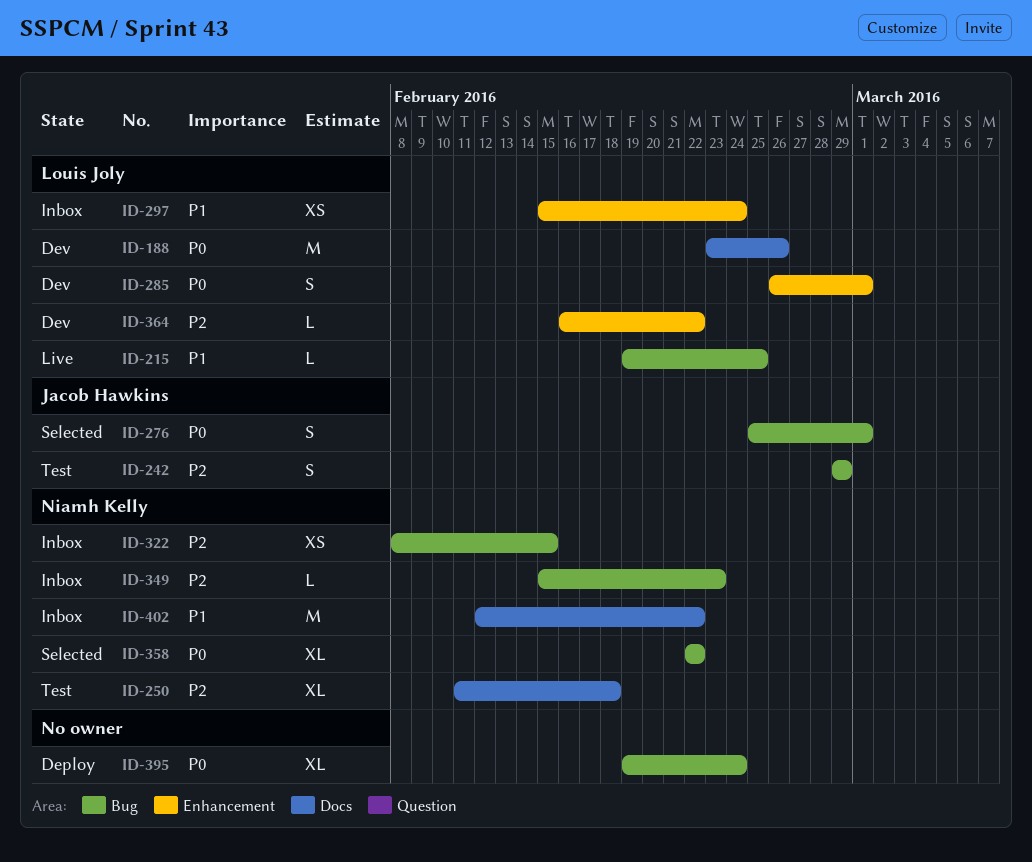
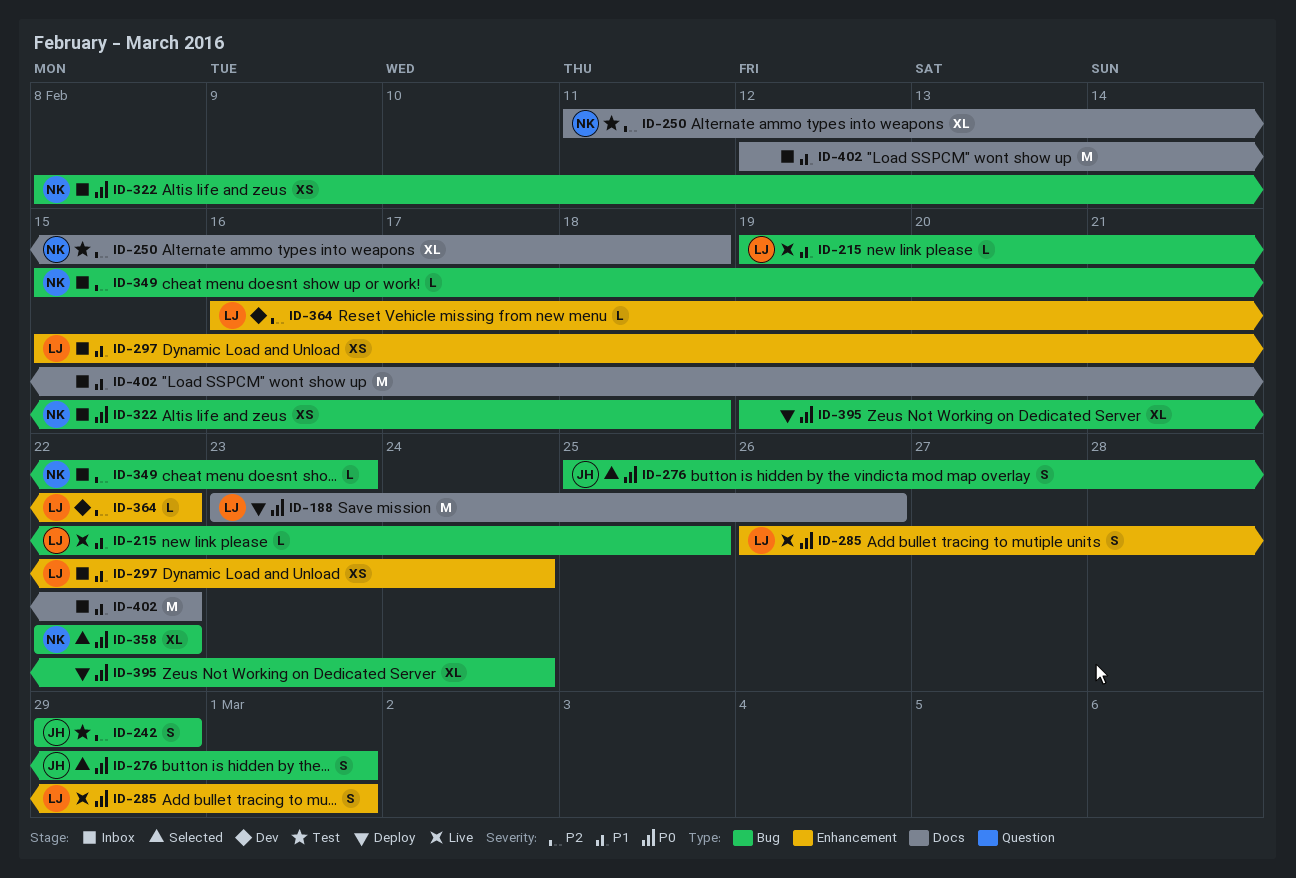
ID-188, status: Dev -> Deploy
ID-285, status: Dev -> Live
ID-322, priority: P2 -> P0
ID-322, due: Feb 15 -> Feb 18
ID-402, owner: Niamh Kelly -> none

